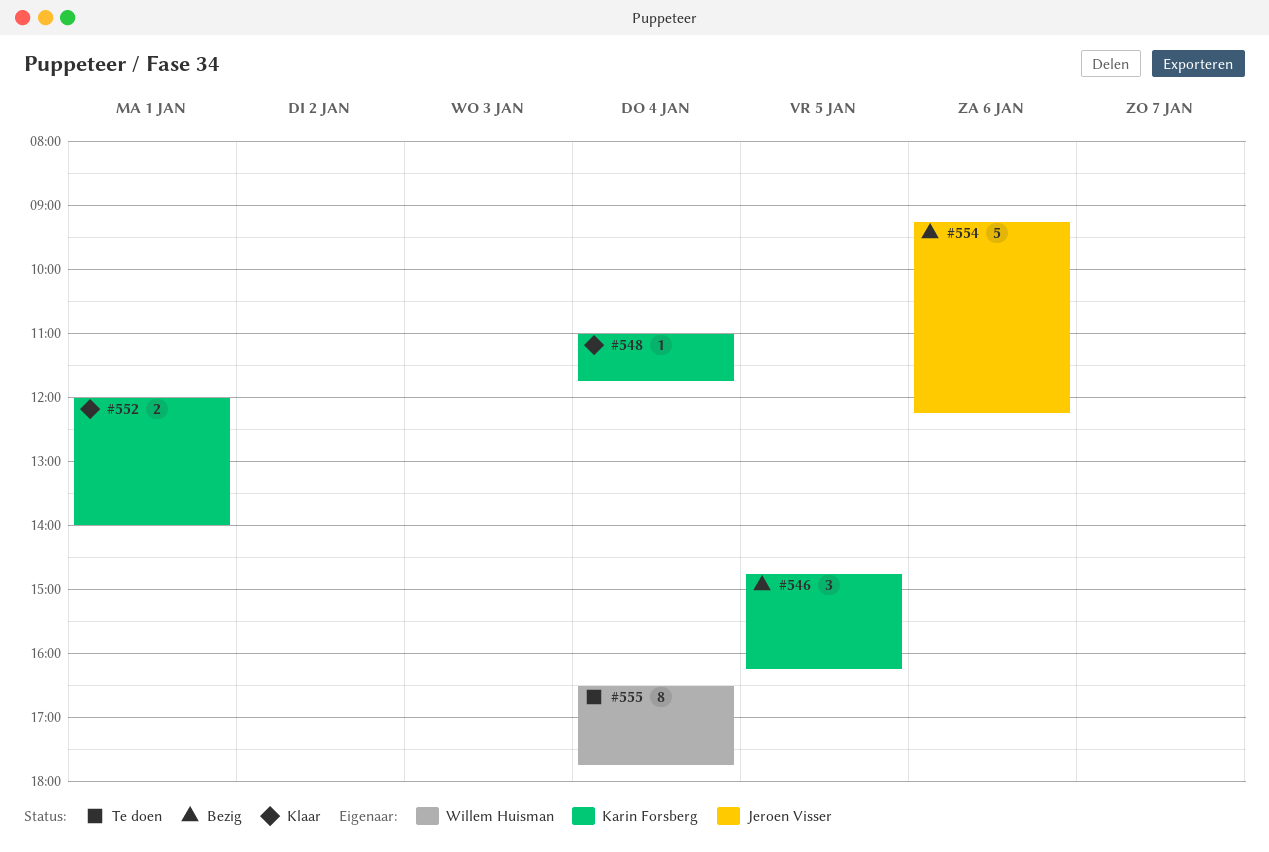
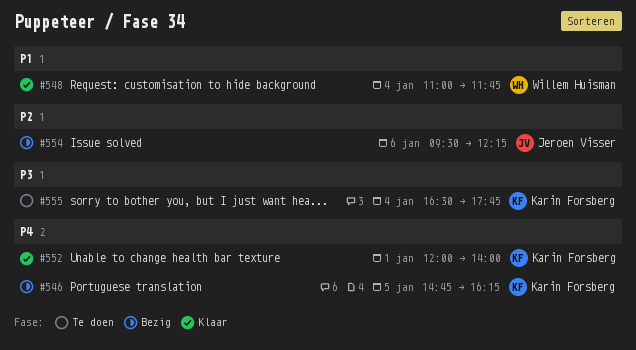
#548, owner: Karin Forsberg -> Willem Huisman
#554, begins: 09:15 -> 09:30
#555, owner: Willem Huisman -> Karin Forsberg

